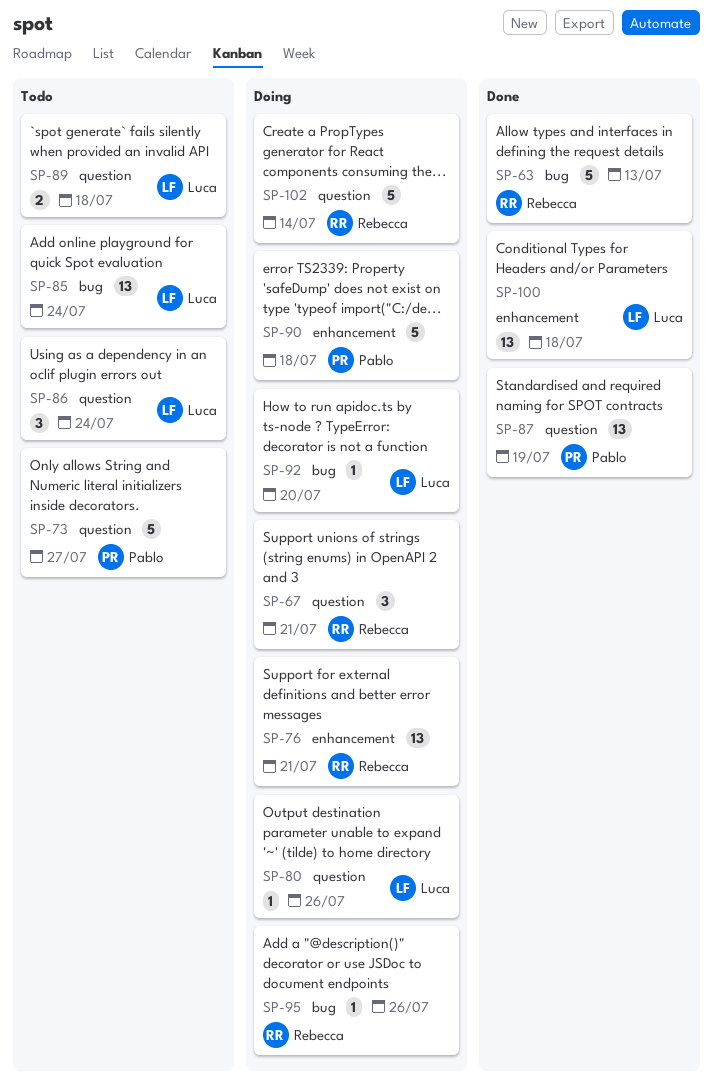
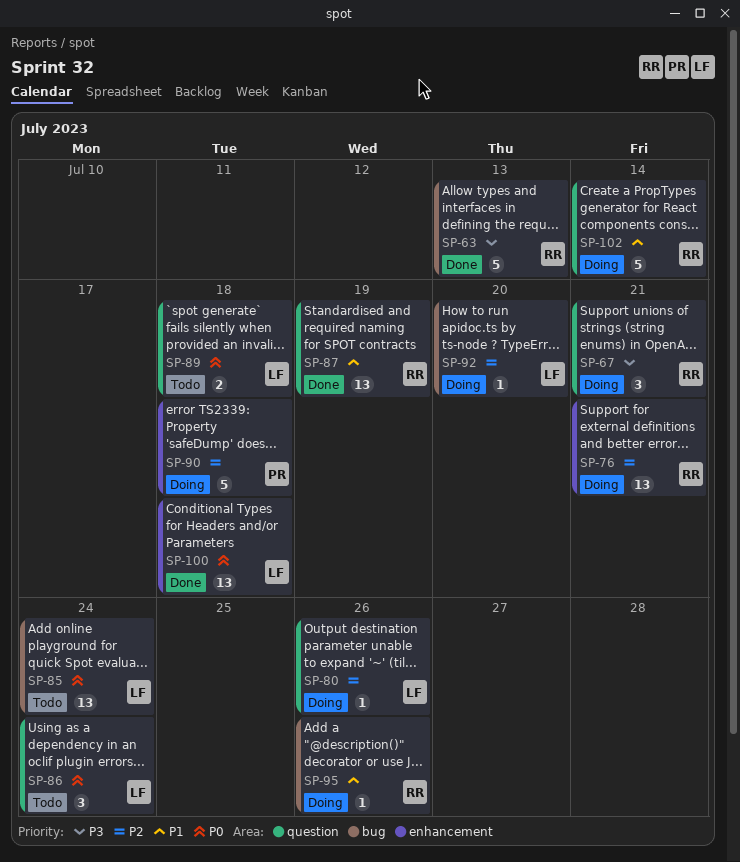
SP-73: present -> none
SP-87, owner: Pablo -> Rebecca

